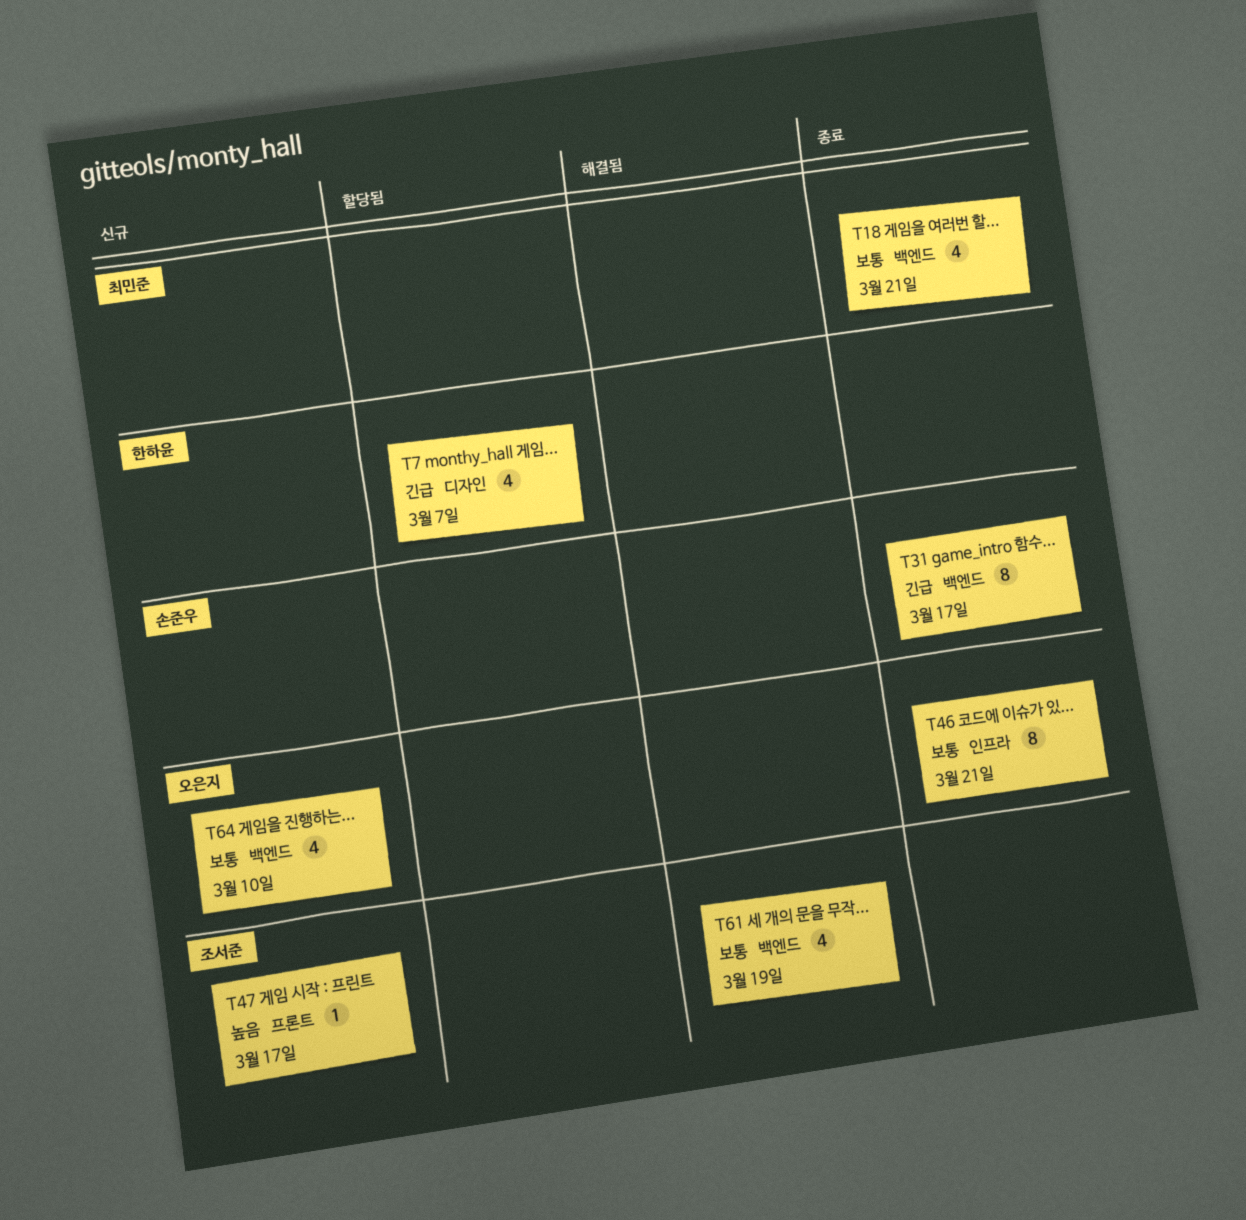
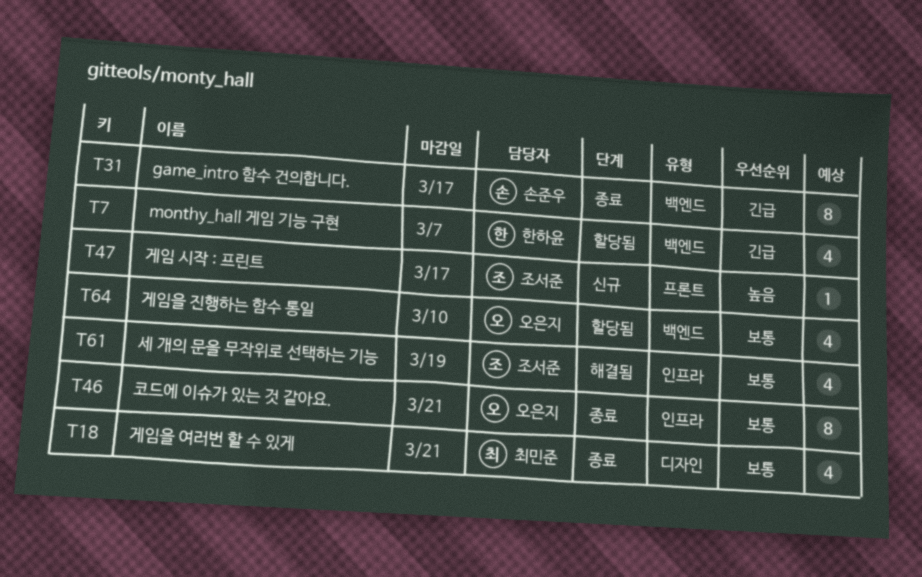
T7, label: 디자인 -> 백엔드
T18, label: 백엔드 -> 디자인
T61, label: 백엔드 -> 인프라
T64, status: 신규 -> 할당됨

